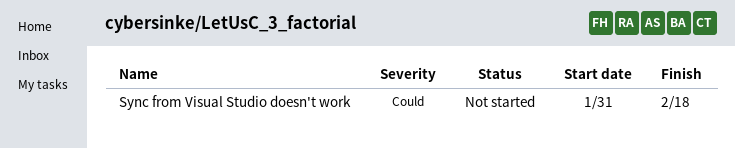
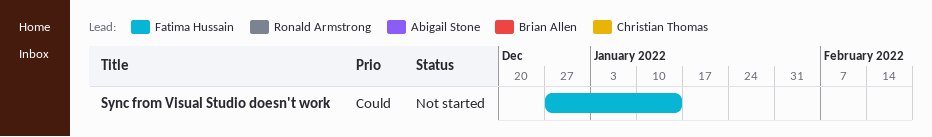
Sync from Visual Studio doesn't work, start: Jan 31 -> Dec 27
Sync from Visual Studio doesn't work, due: Feb 18 -> Jan 14

